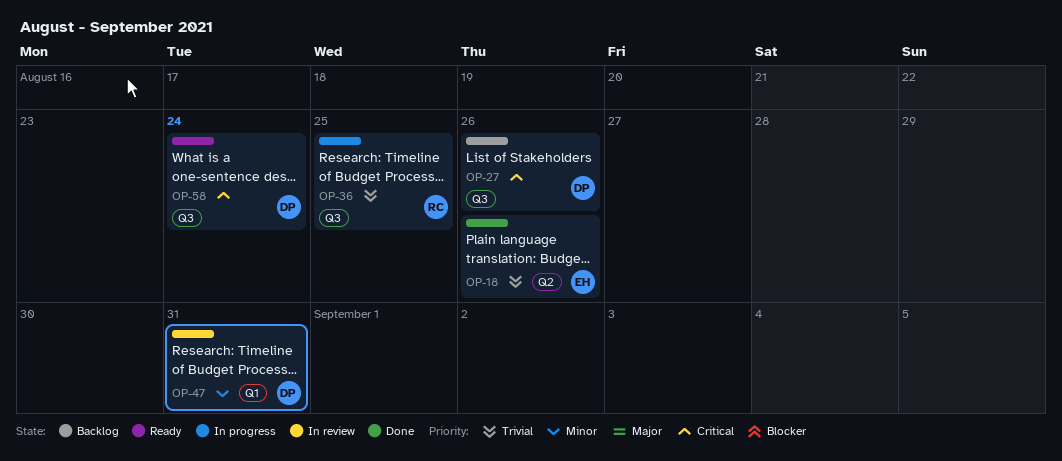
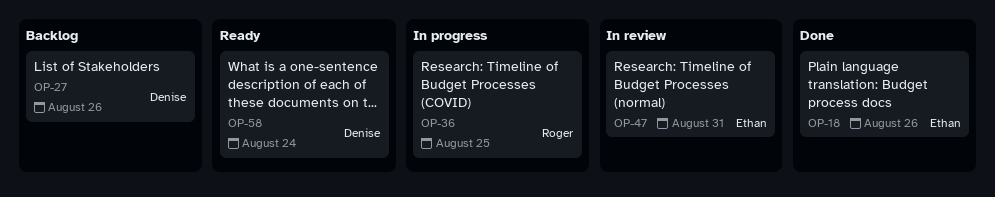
OP-47, owner: Denise -> Ethan

